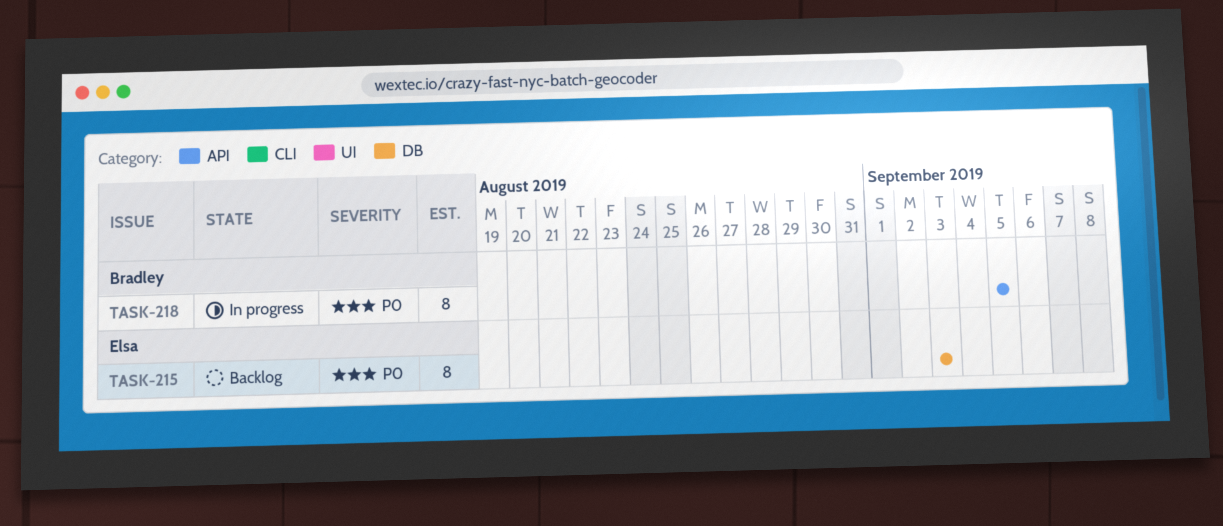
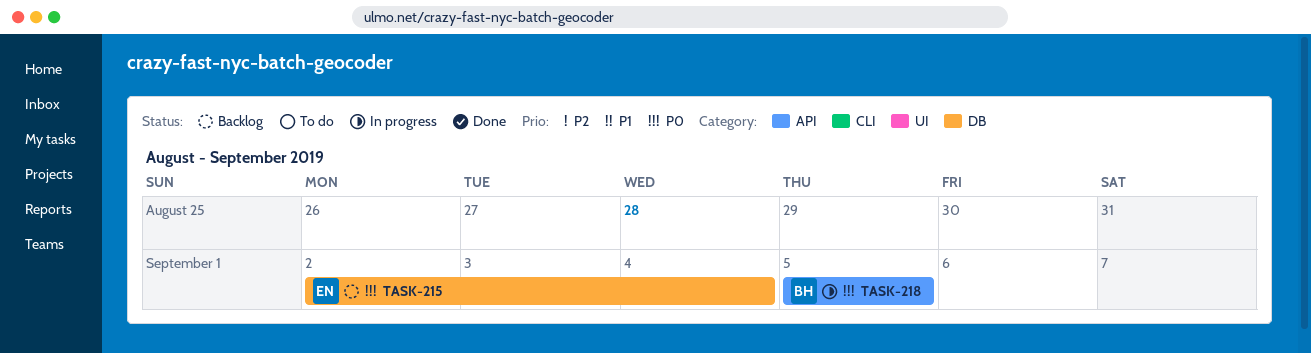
TASK-215, start: Sep 3 -> Sep 2
TASK-215, due: Sep 3 -> Sep 4

